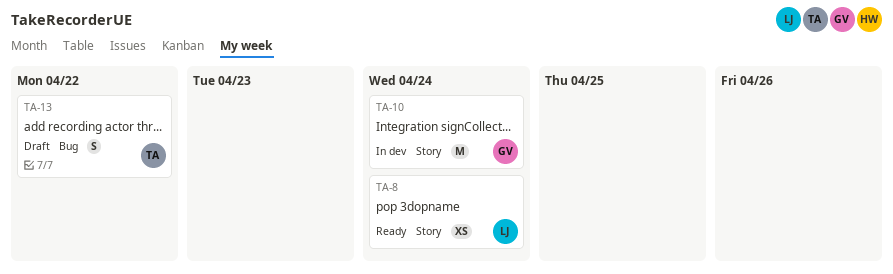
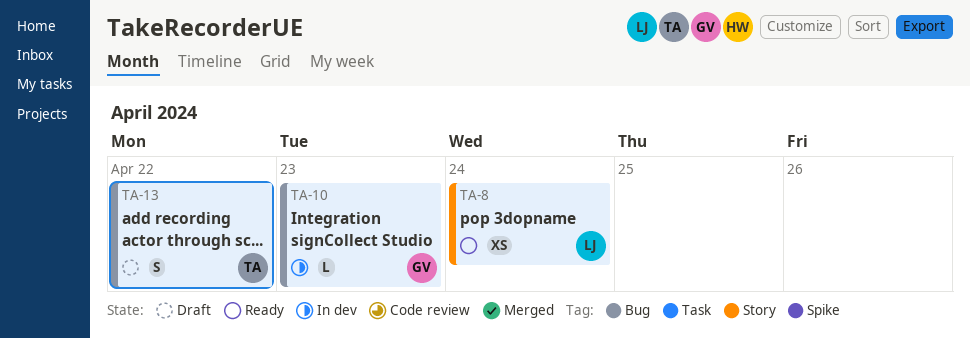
TA-10, label: Story -> Bug
TA-10, estimate: M -> L
TA-10, due: Apr 24 -> Apr 23

